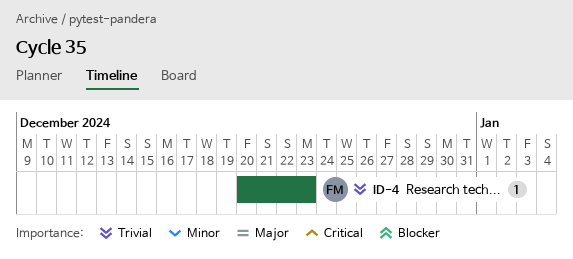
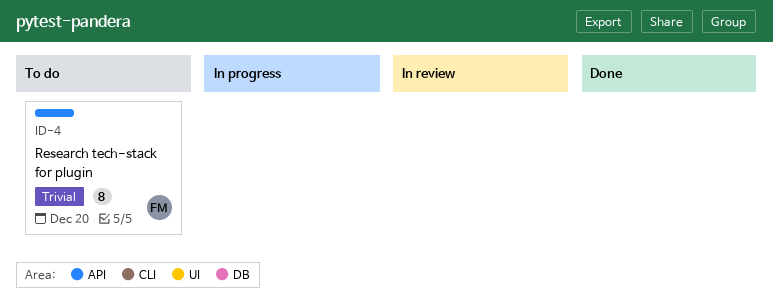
ID-4, estimate: 1 -> 8
ID-4, due: Dec 23 -> Dec 20

